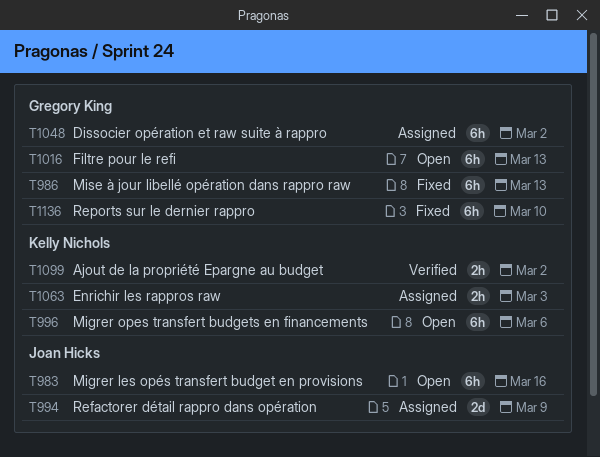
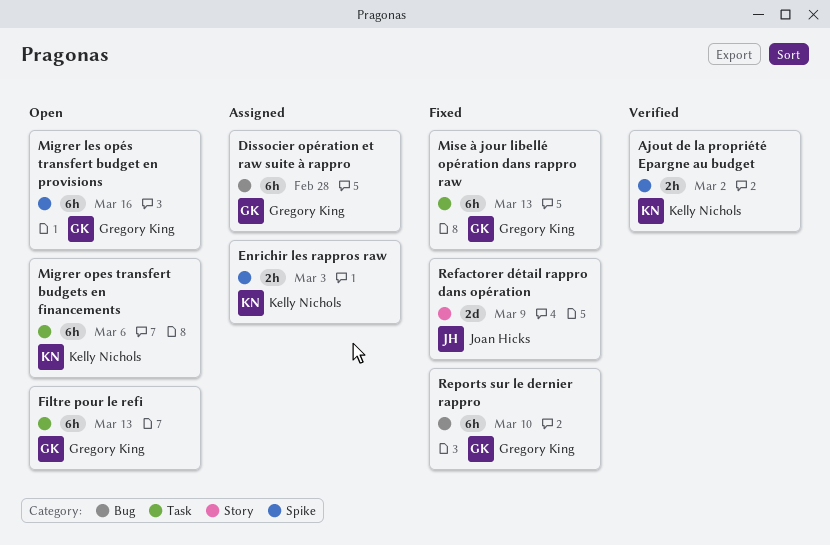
Dissocier opération et raw suite à rappro, due: Mar 2 -> Feb 28
Migrer les opés transfert budget en provisions, owner: Joan Hicks -> Gregory King
Refactorer détail rappro dans opération, status: Assigned -> Fixed

